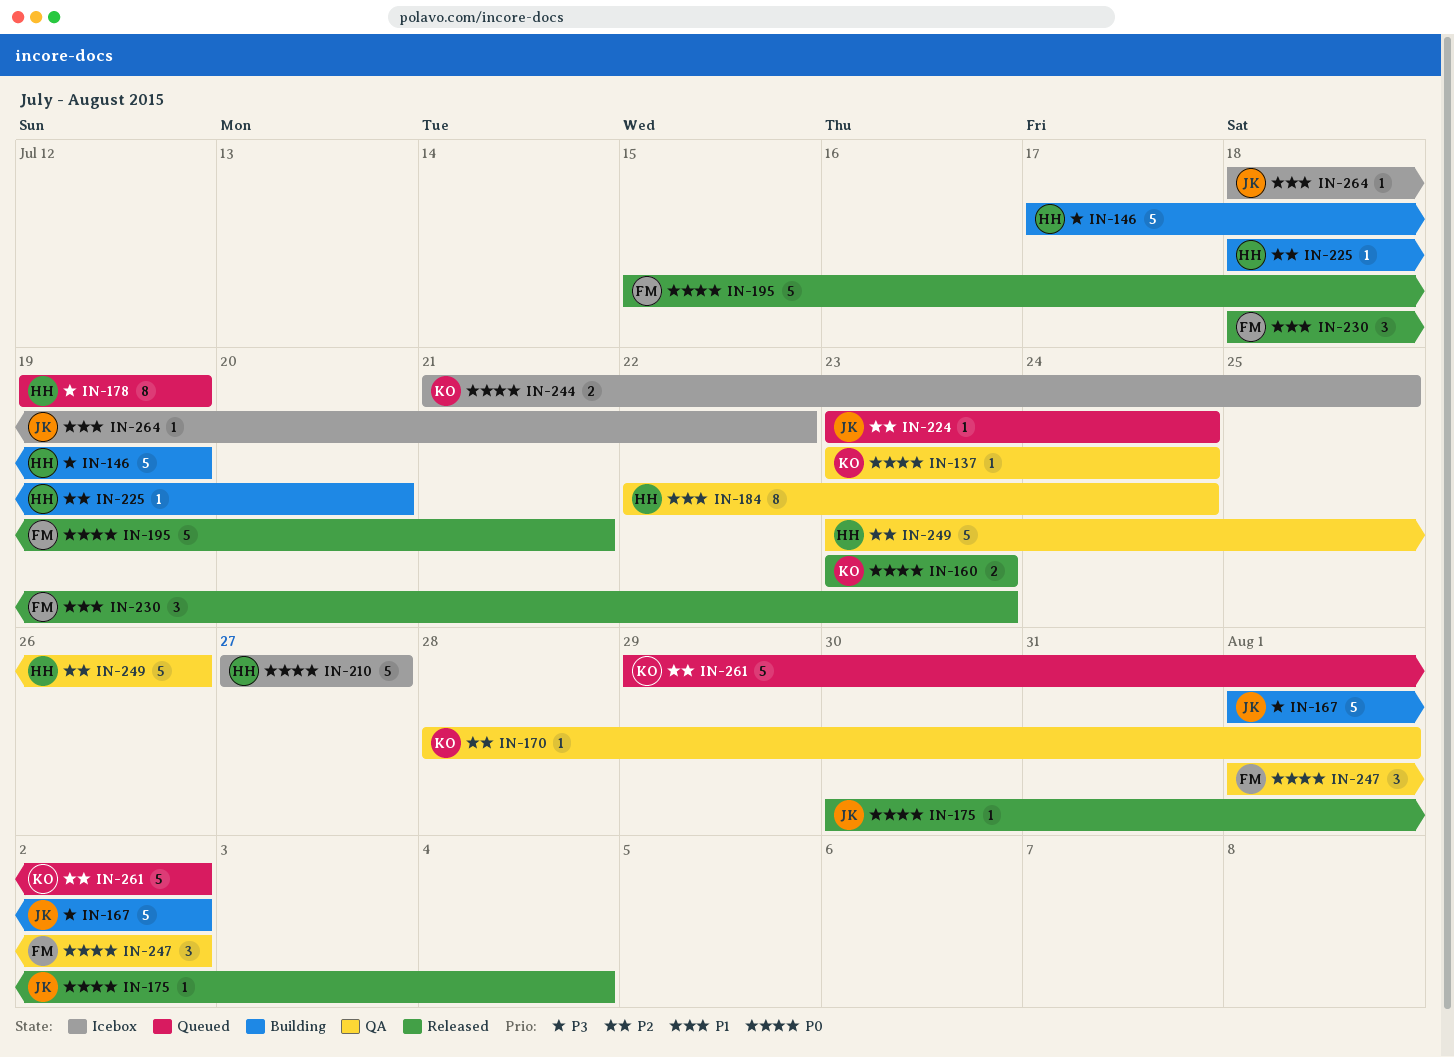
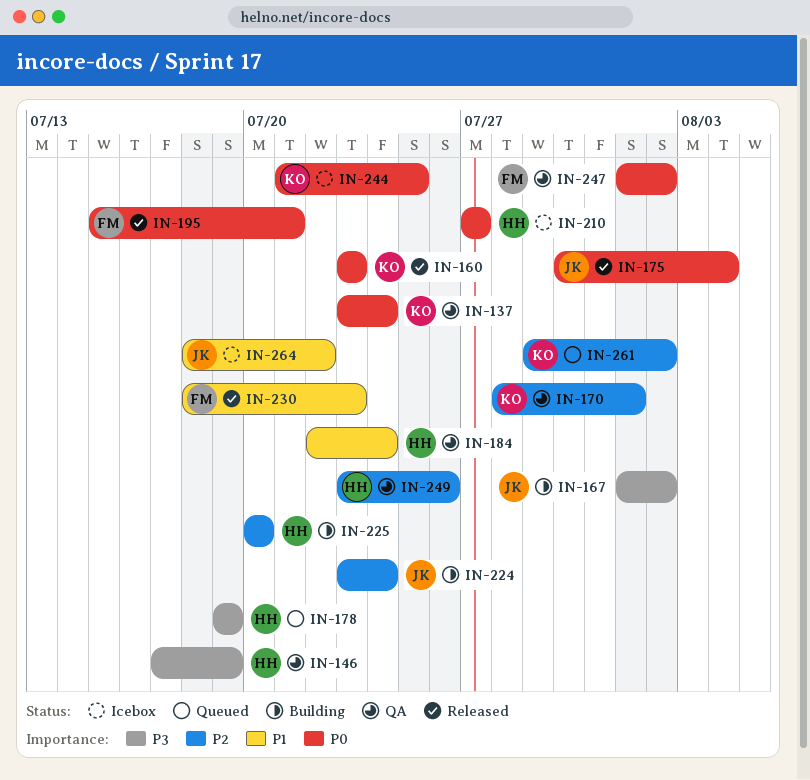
IN-146, status: Building -> QA
IN-224, status: Queued -> Building
IN-225, start: Jul 18 -> Jul 20

